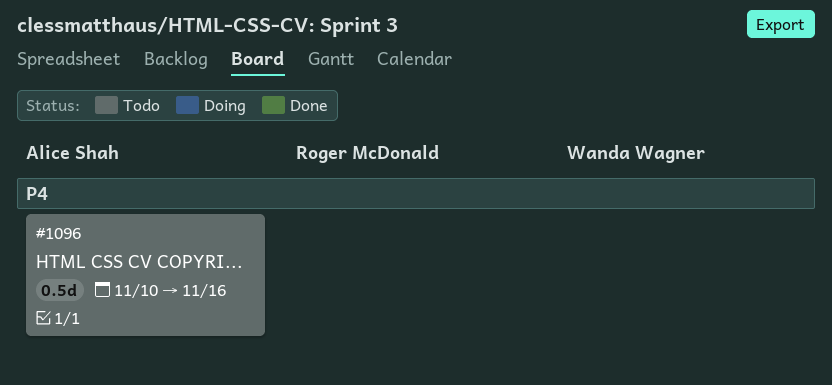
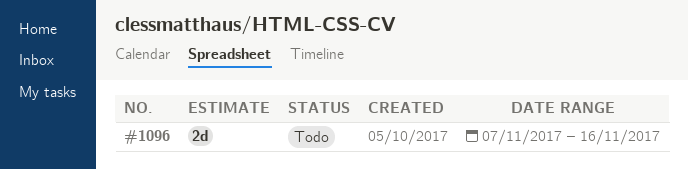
#1096, estimate: 0.5d -> 2d
#1096, start: Nov 10 -> Nov 7

